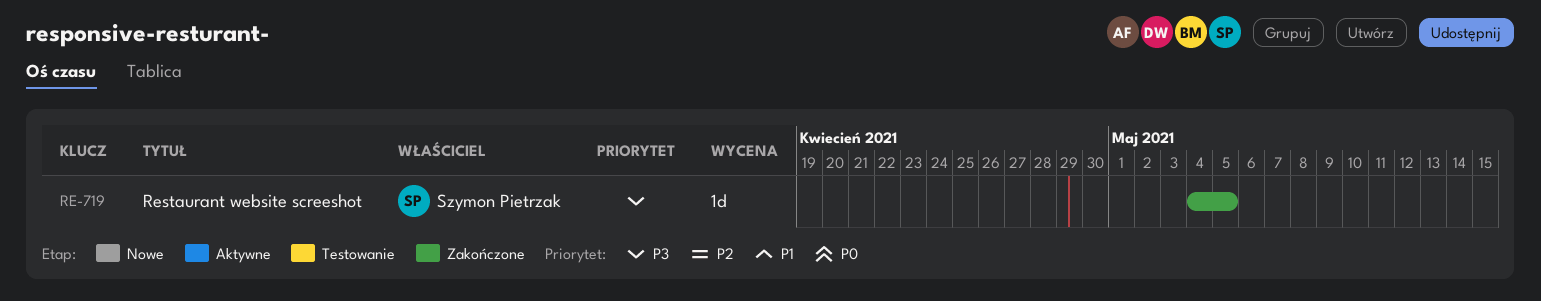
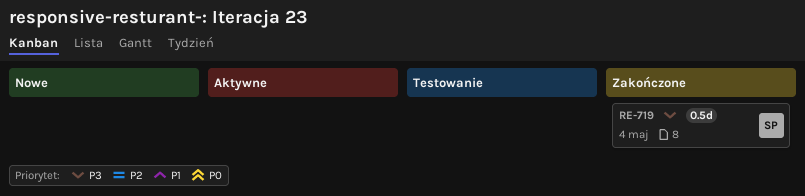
RE-719, estimate: 1d -> 0.5d
RE-719, due: May 5 -> May 4

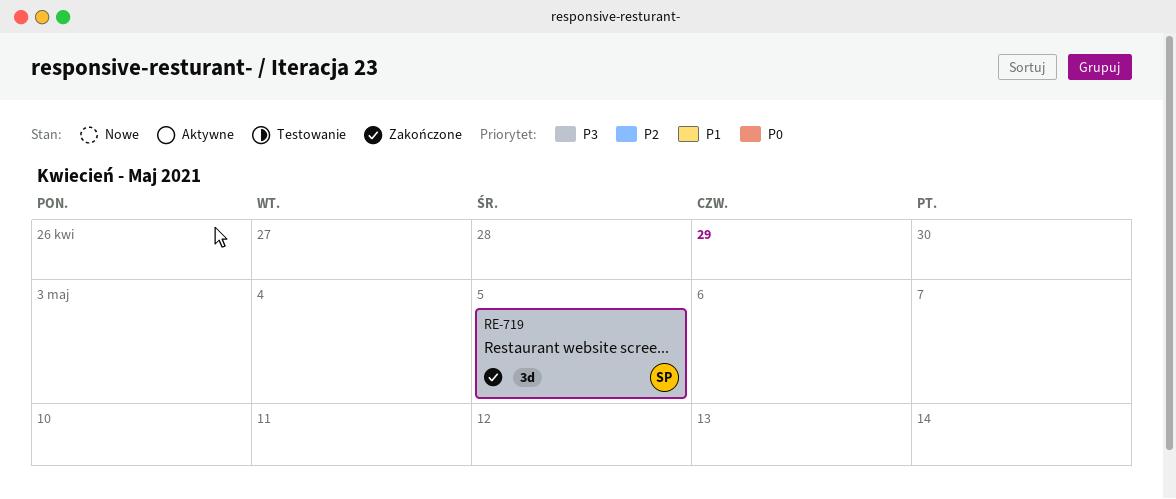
RE-719, estimate: 0.5d -> 3d
RE-719, due: May 4 -> May 5

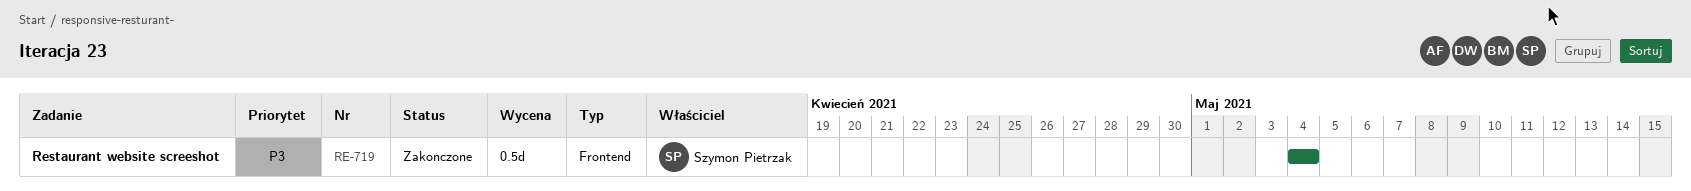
RE-719, estimate: 3d -> 0.5d
RE-719, due: May 5 -> May 4

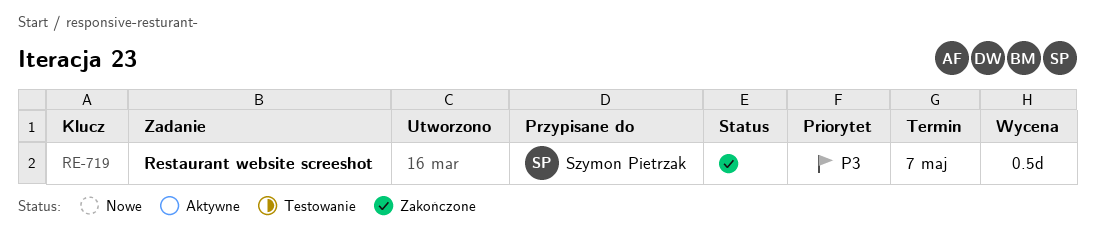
RE-719, due: May 4 -> May 7

